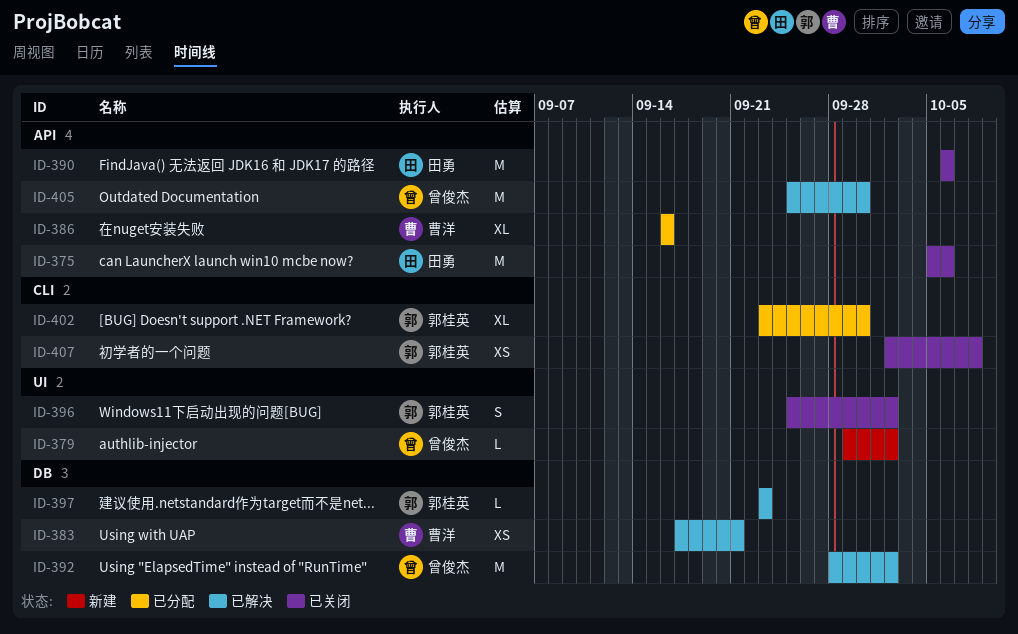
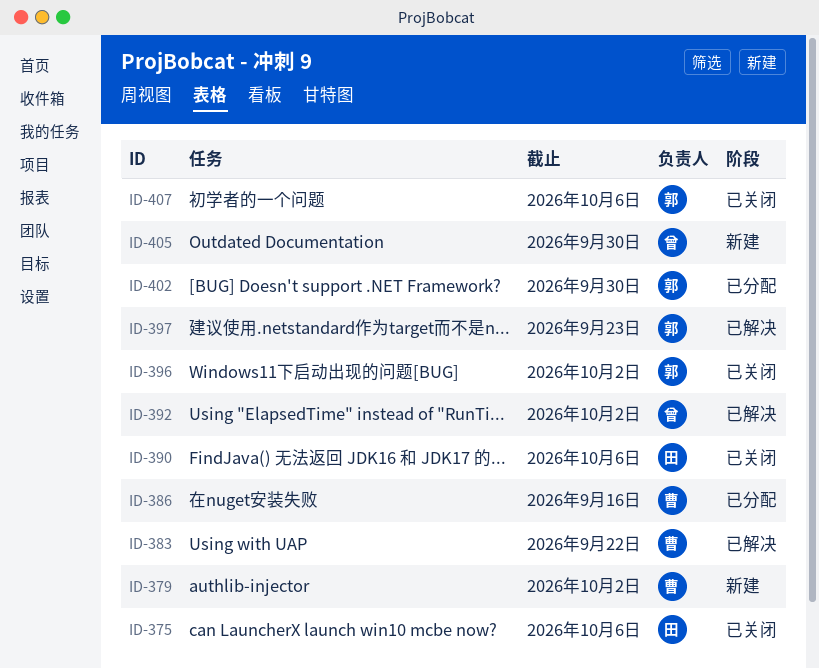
ID-379, owner: 曾俊杰 -> 曹洋
ID-383, due: Sep 21 -> Sep 22
ID-405, status: 已解决 -> 新建
ID-407, due: Oct 8 -> Oct 6

